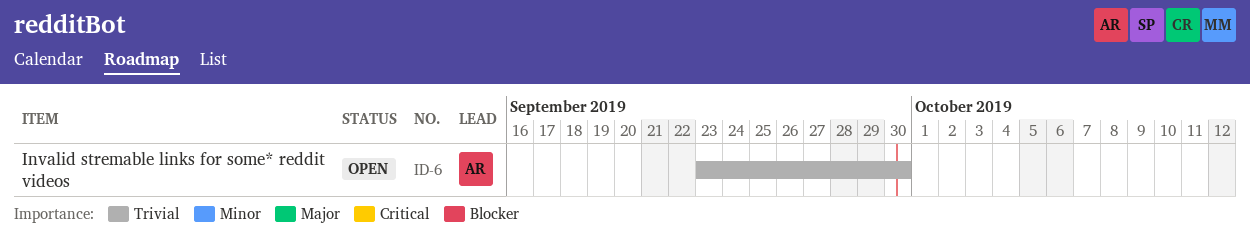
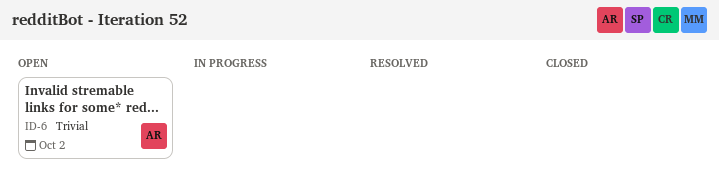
ID-6, due: Sep 30 -> Oct 2

